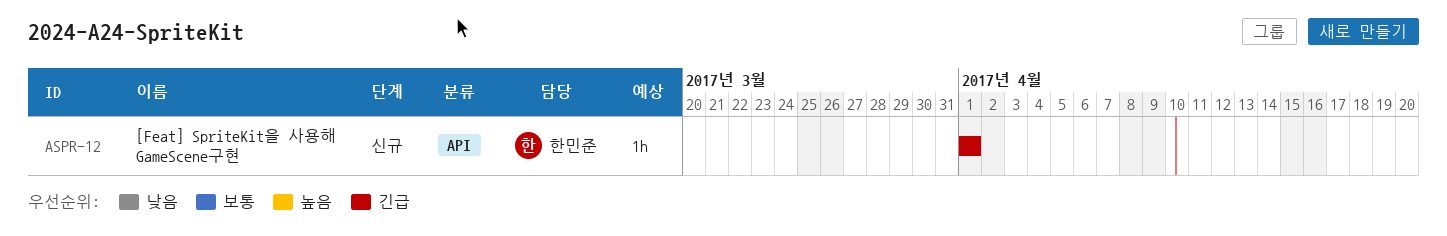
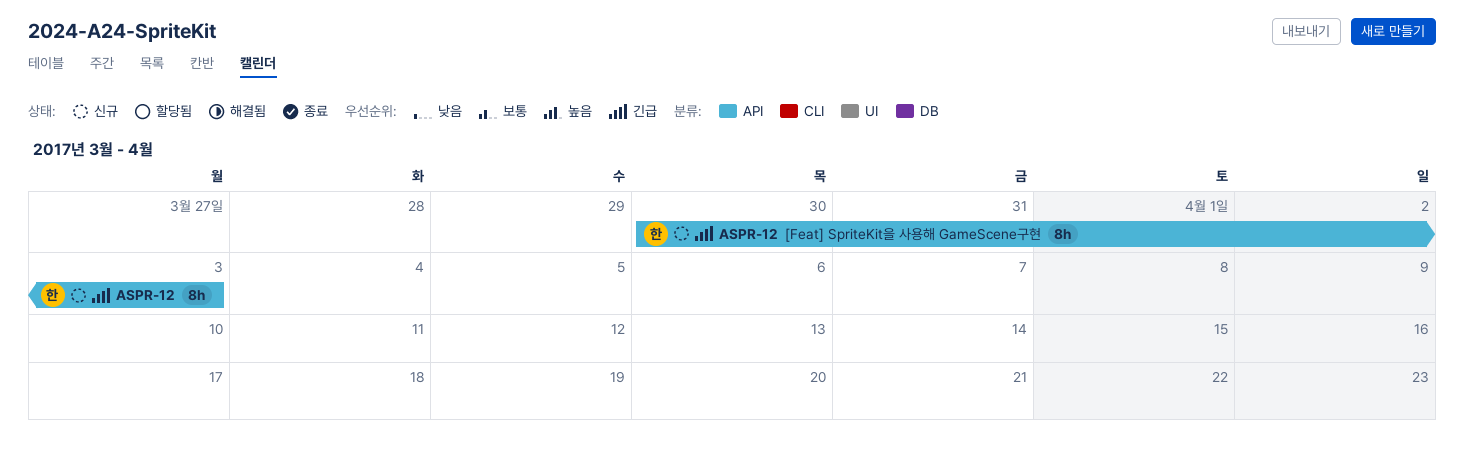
ASPR-12, estimate: 1h -> 8h
ASPR-12, start: Apr 1 -> Mar 30
ASPR-12, due: Apr 1 -> Apr 3

